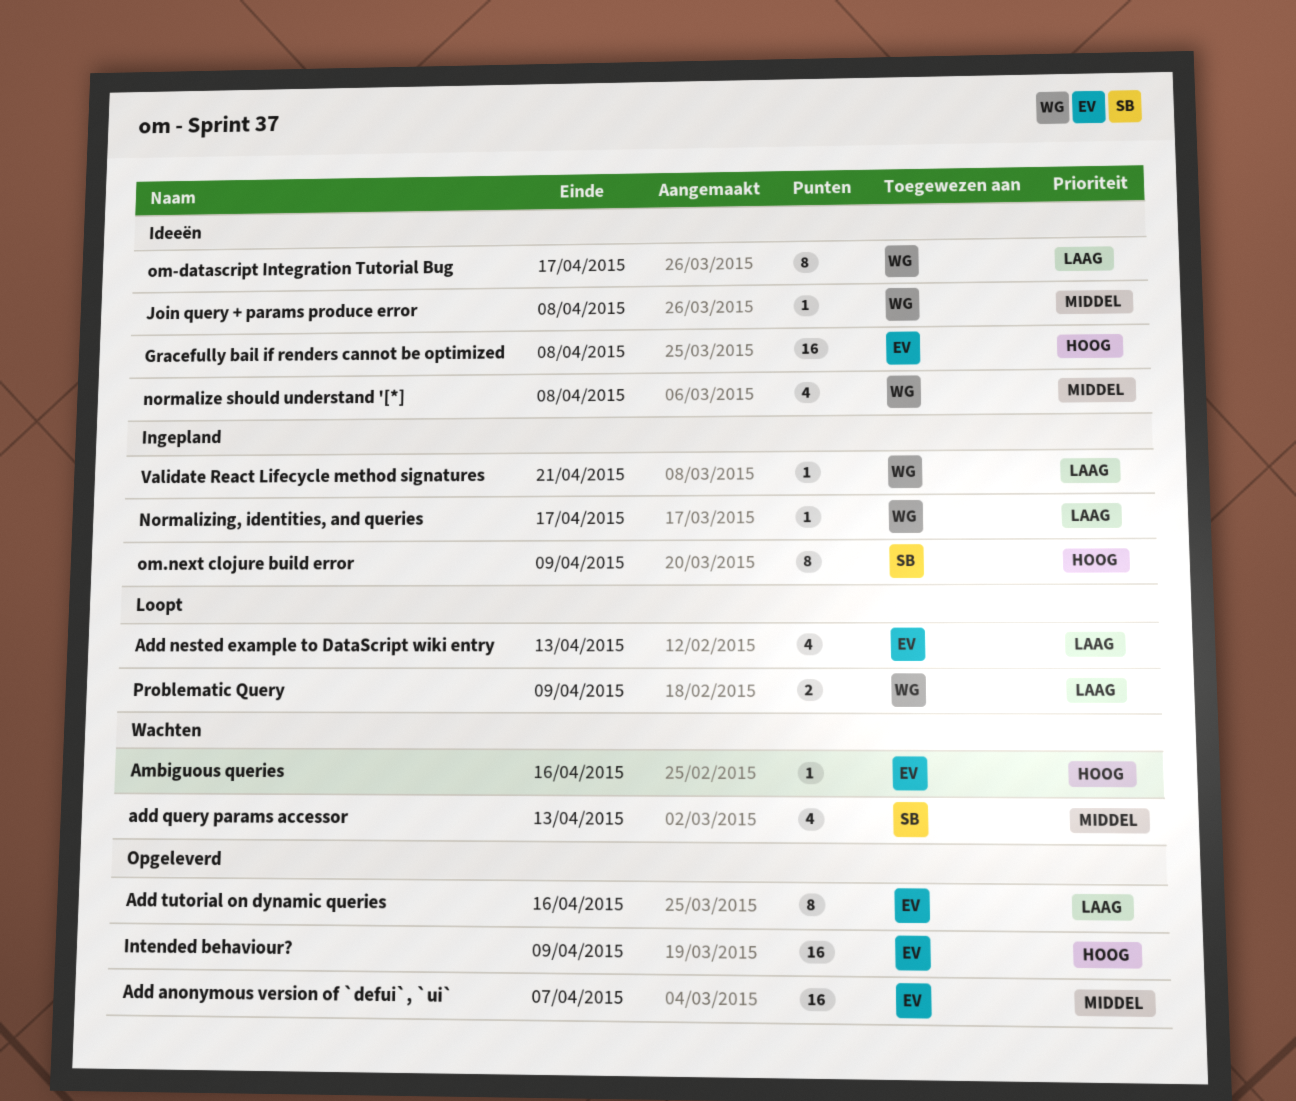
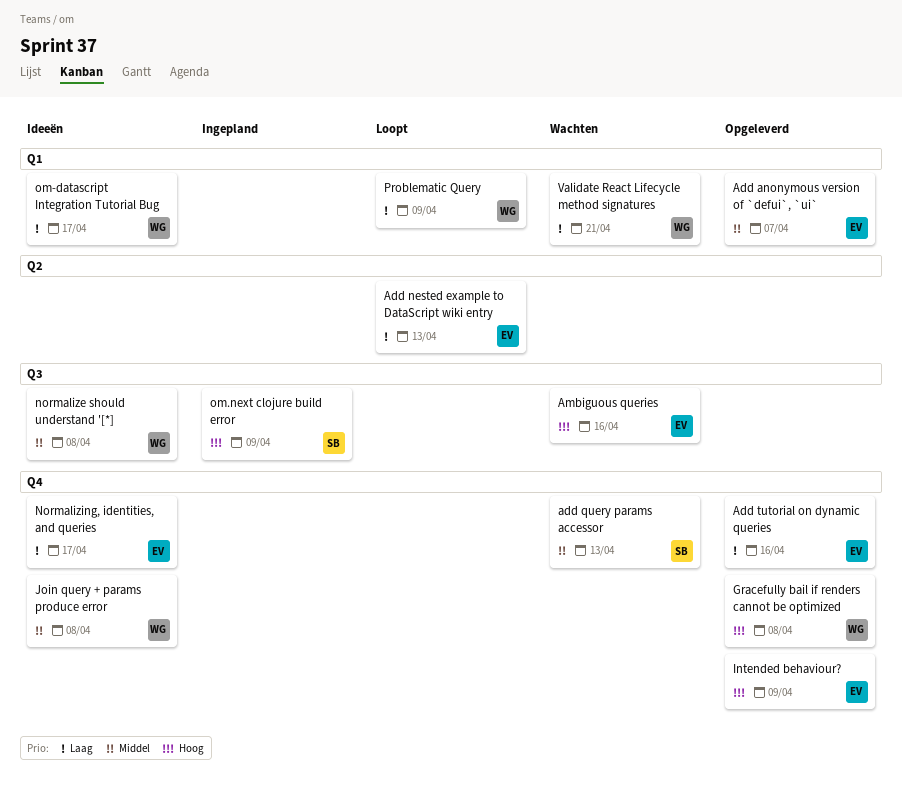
Gracefully bail if renders cannot be optimized, status: Ideeën -> Opgeleverd
Gracefully bail if renders cannot be optimized, owner: EV -> WG
Normalizing, identities, and queries, status: Ingepland -> Ideeën
Normalizing, identities, and queries, owner: WG -> EV
Validate React Lifecycle method signatures, status: Ingepland -> Wachten

